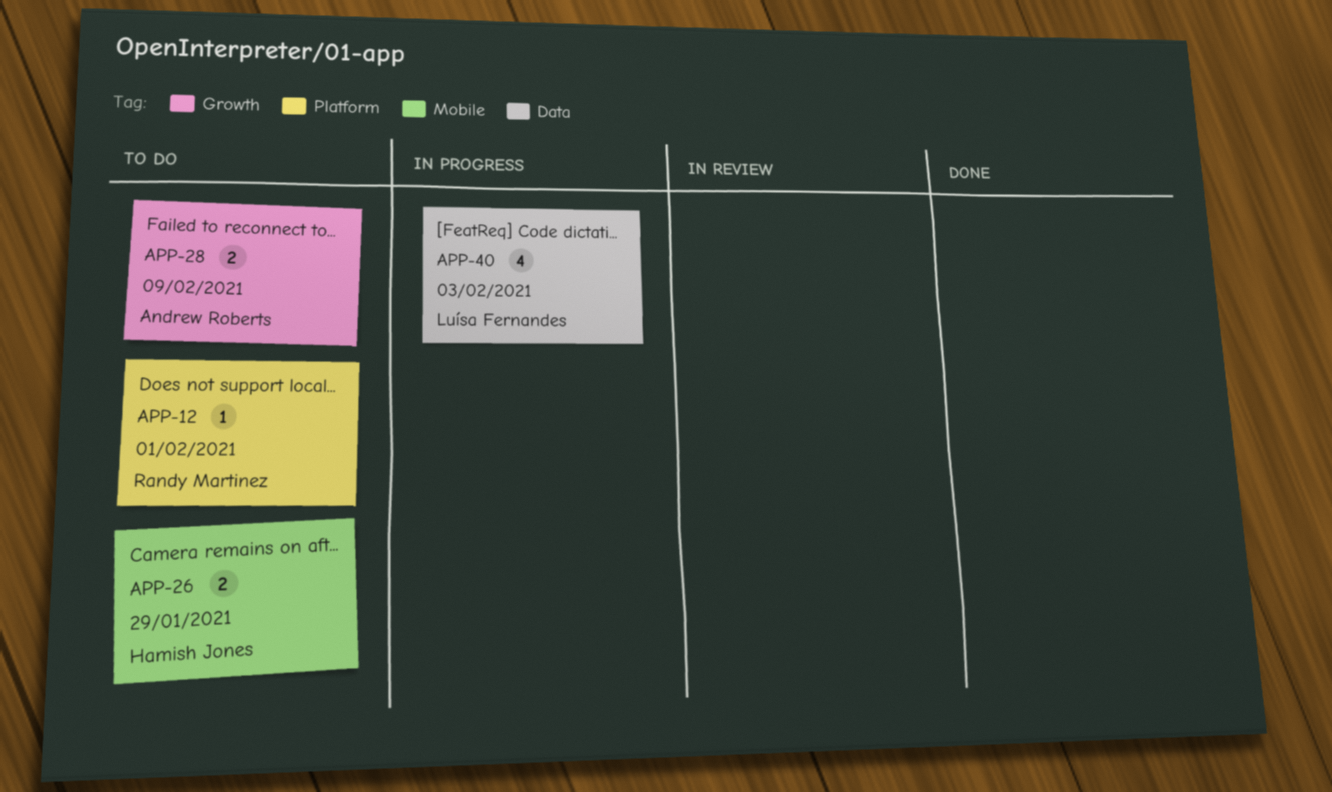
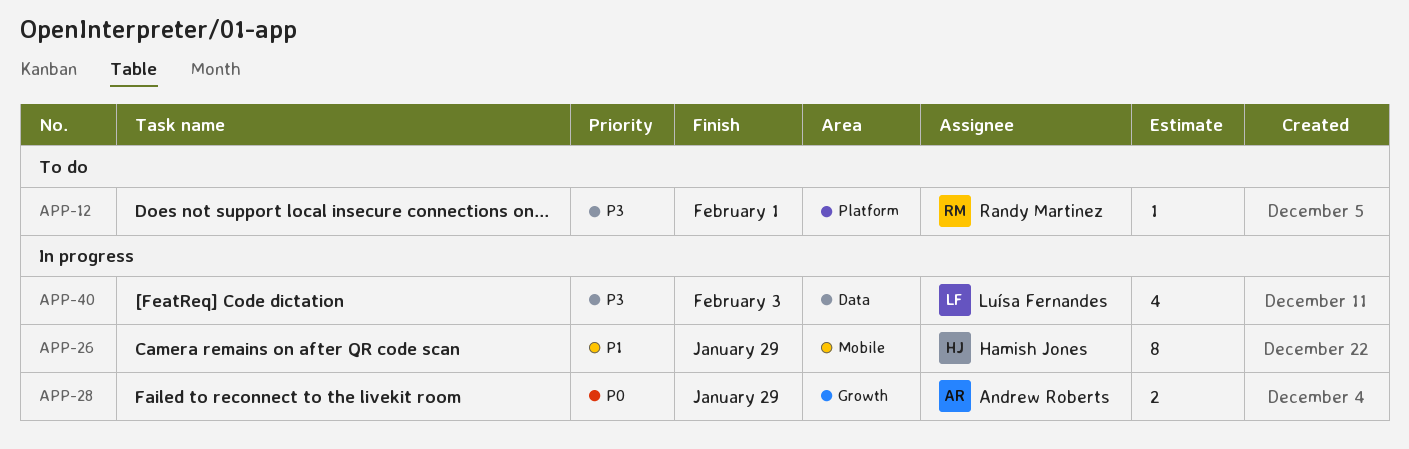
APP-26, status: To do -> In progress
APP-26, estimate: 2 -> 8
APP-28, status: To do -> In progress
APP-28, due: Feb 9 -> Jan 29

